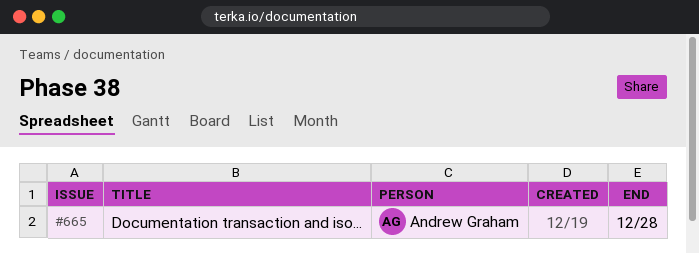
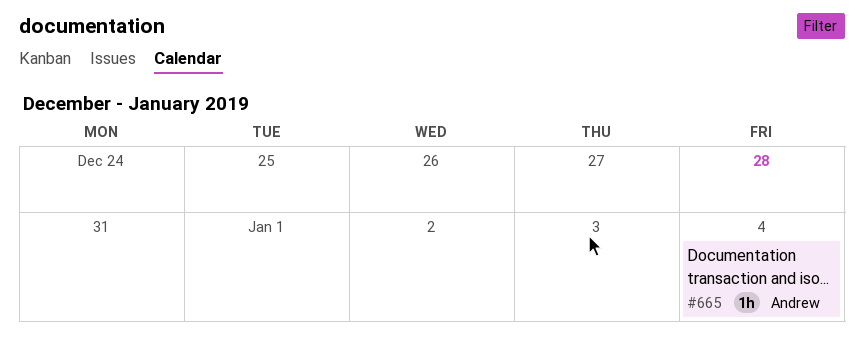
#665, due: Dec 28 -> Jan 4

